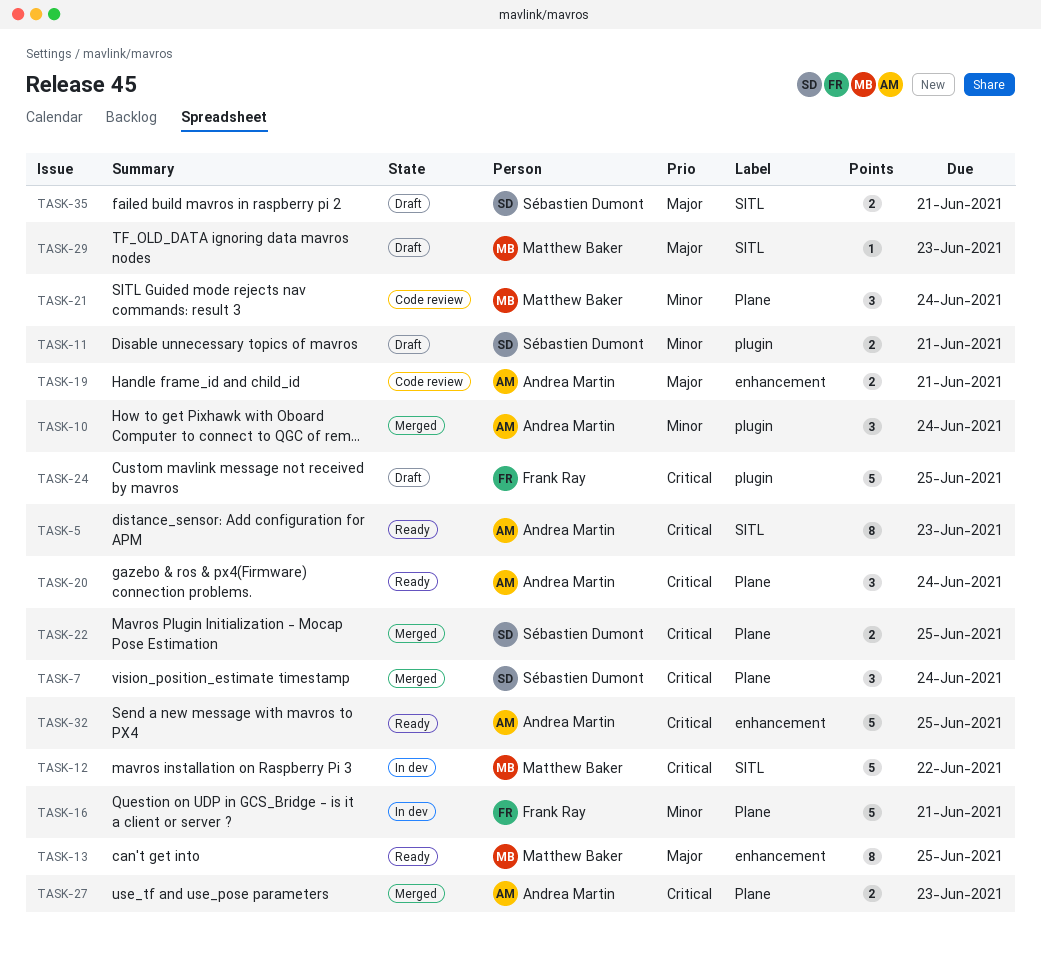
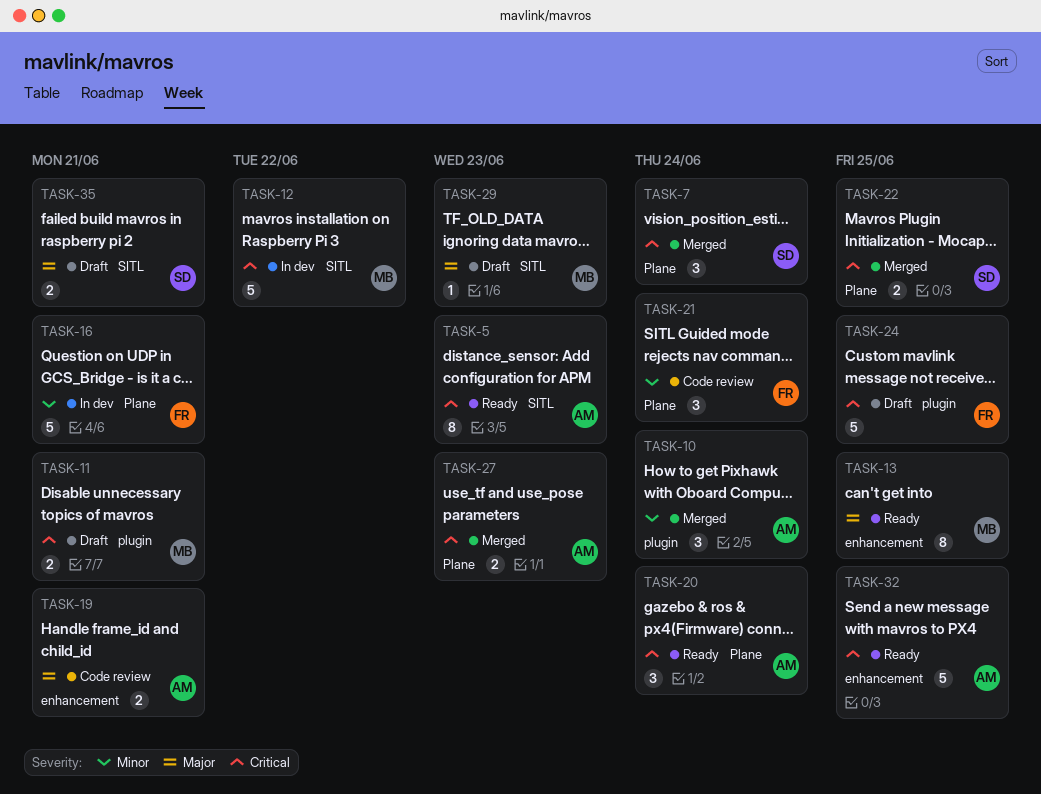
TASK-11, owner: Sébastien Dumont -> Matthew Baker
TASK-11, priority: Minor -> Critical
TASK-21, owner: Matthew Baker -> Frank Ray

